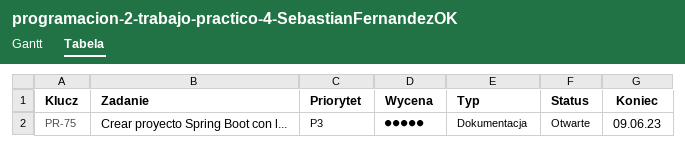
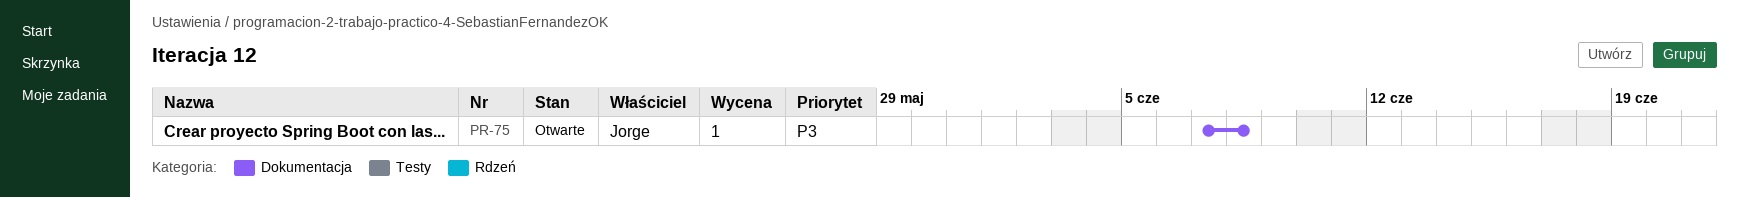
PR-75, estimate: 5 -> 1
PR-75, due: Jun 9 -> Jun 8

